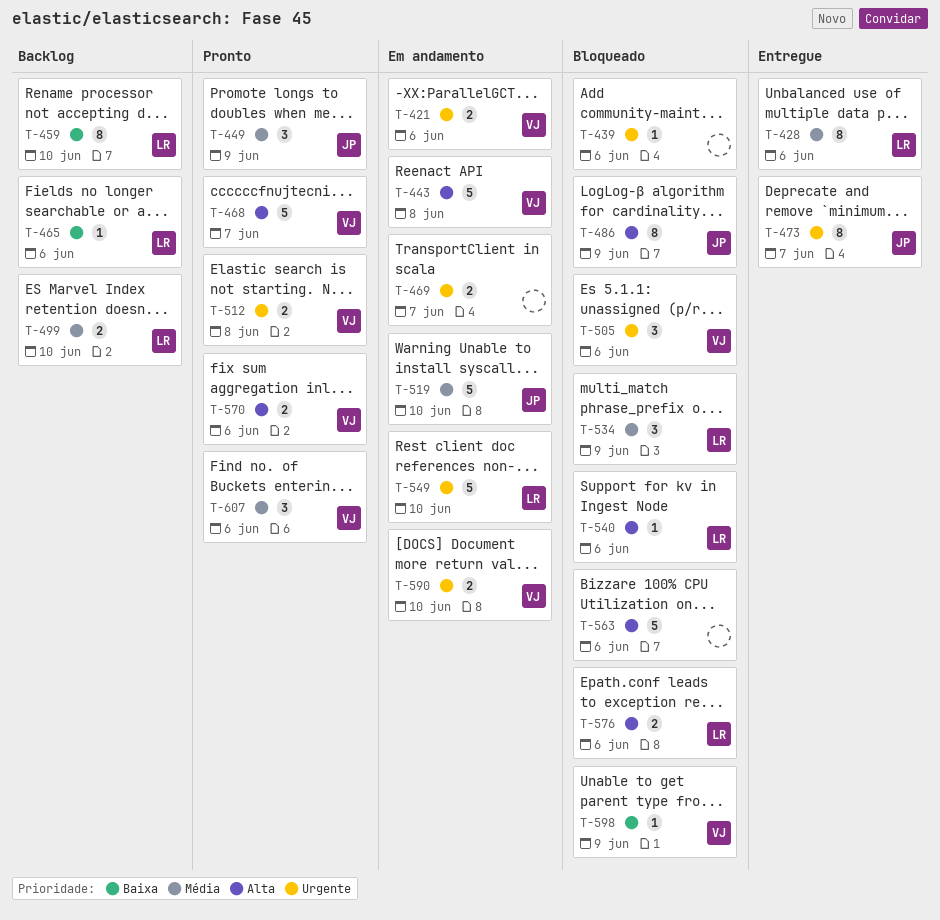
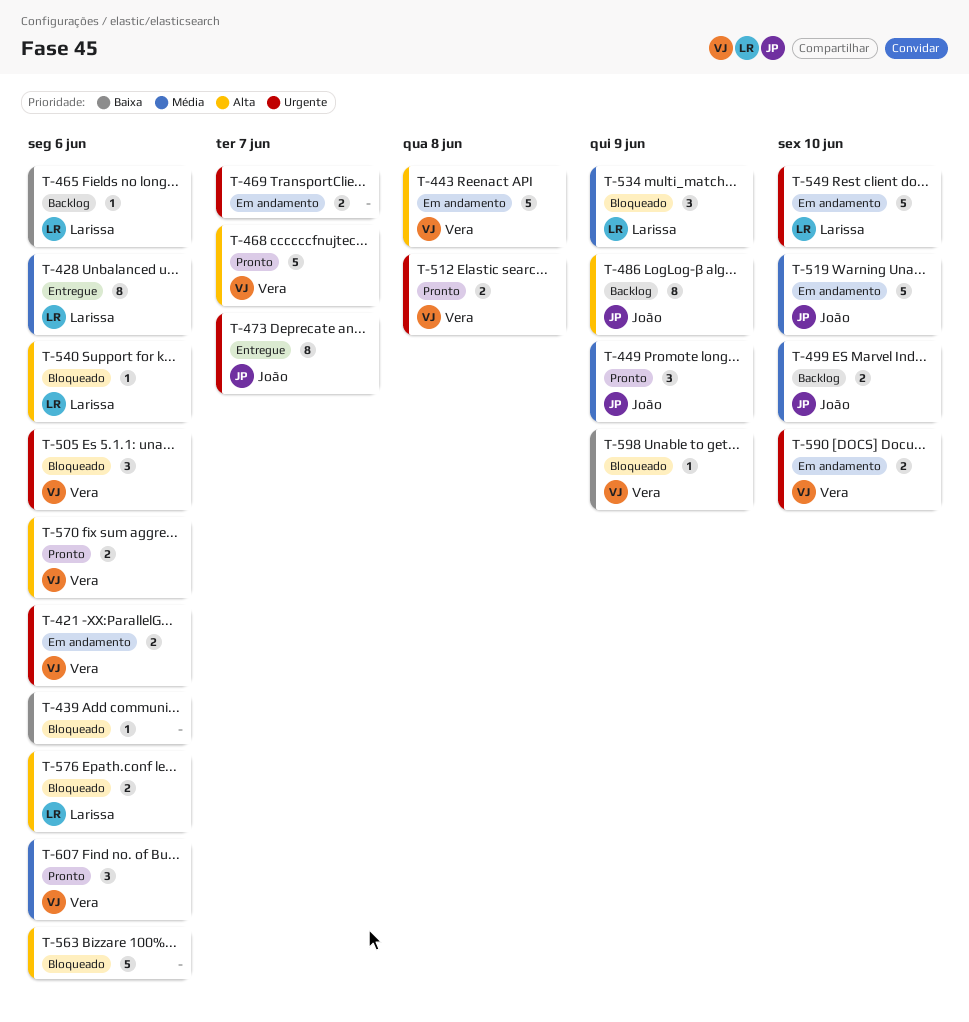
T-439, priority: Urgente -> Baixa
T-459: present -> none
T-486, status: Bloqueado -> Backlog
T-499, owner: Larissa -> João

